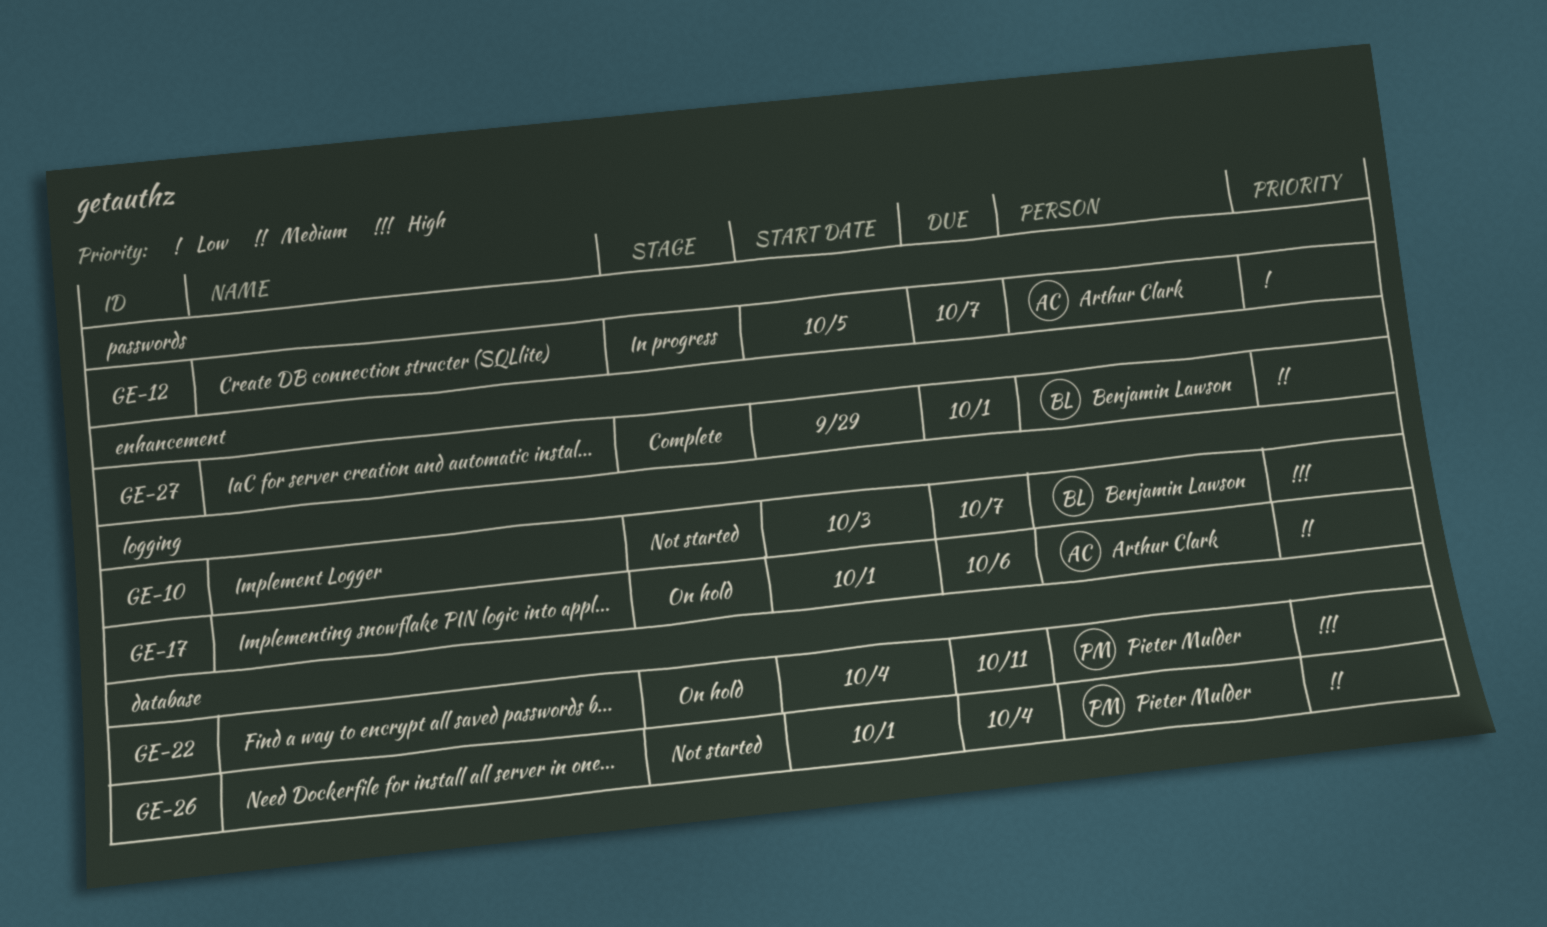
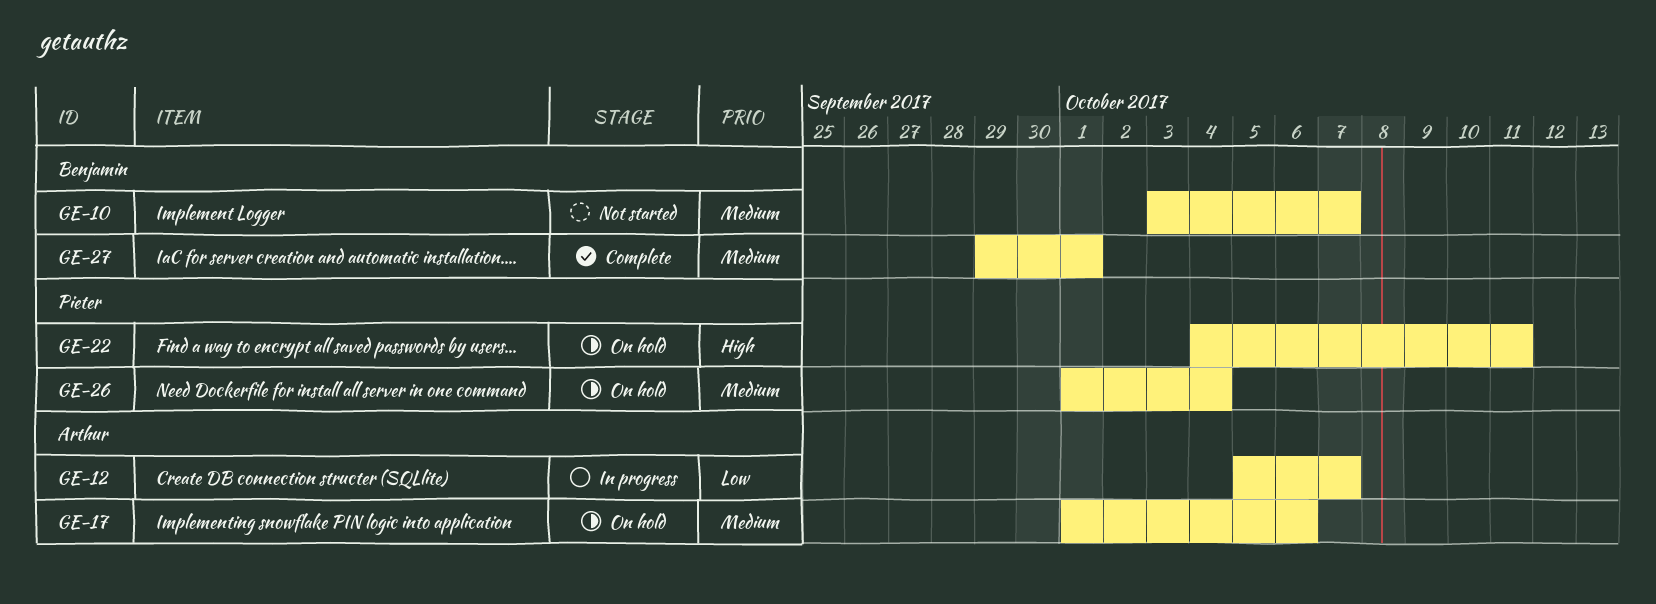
GE-10, priority: High -> Medium
GE-26, status: Not started -> On hold

